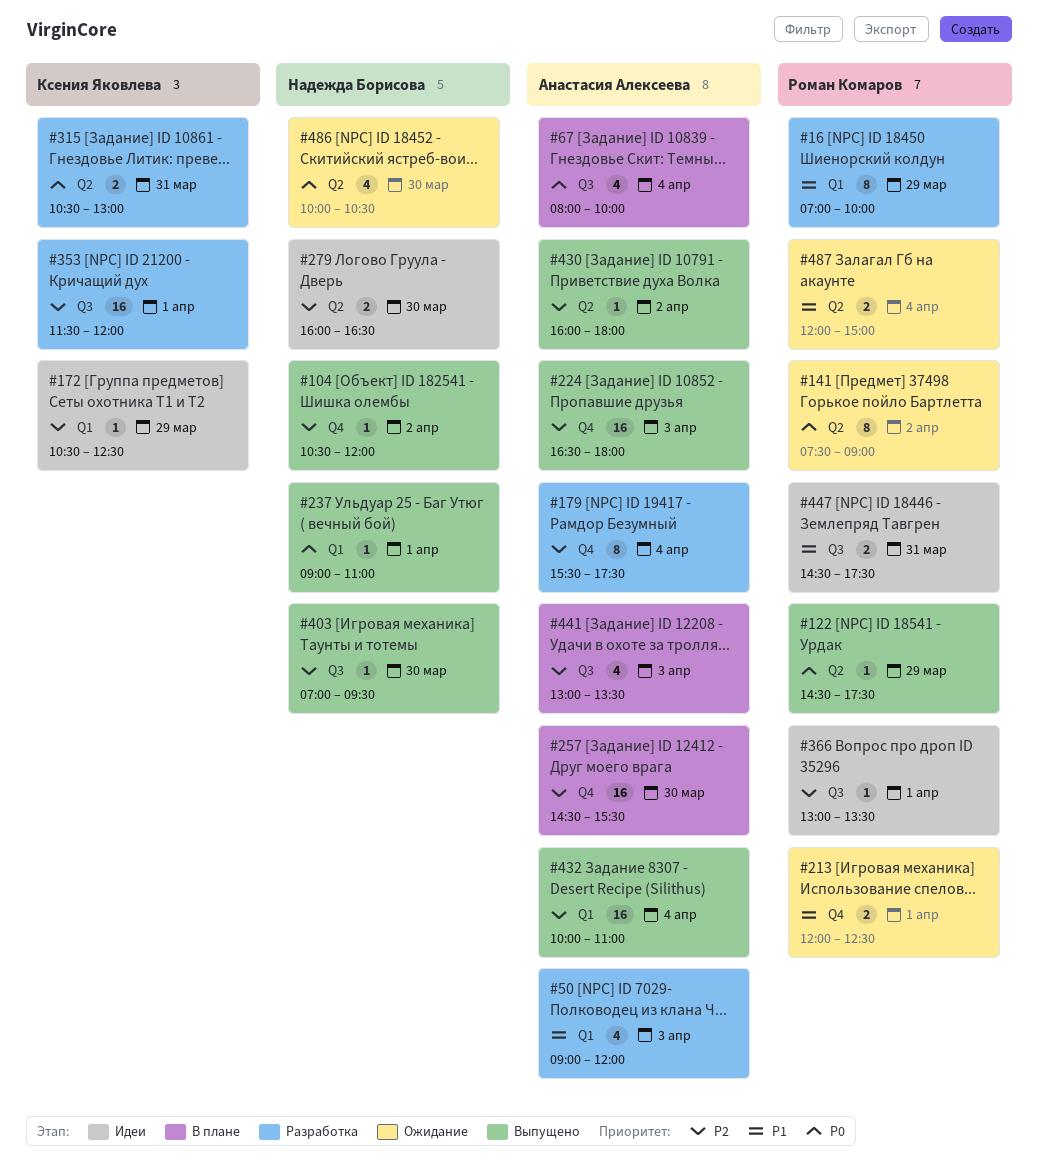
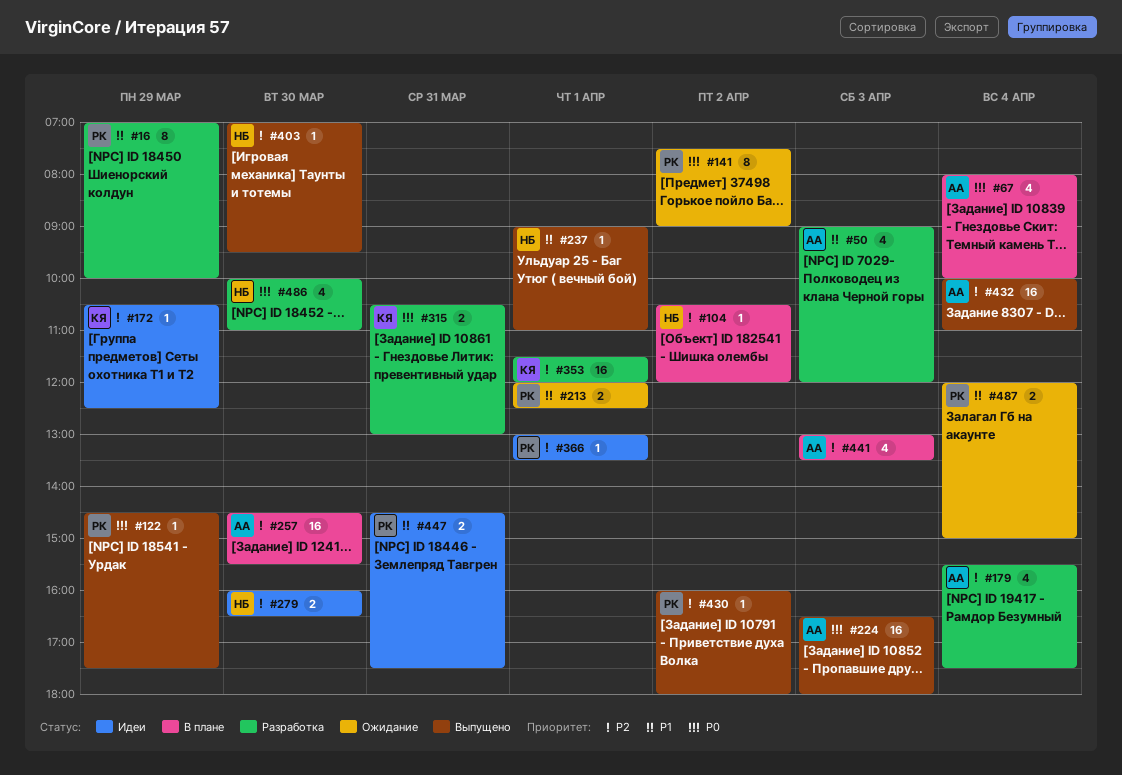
#104, status: Выпущено -> В плане
#179, estimate: 8 -> 4
#224, priority: P2 -> P0
#237, priority: P0 -> P1
#430, owner: Анастасия Алексеева -> Роман Комаров
#486, status: Ожидание -> Разработка
#486, ends: 10:30 -> 11:00

